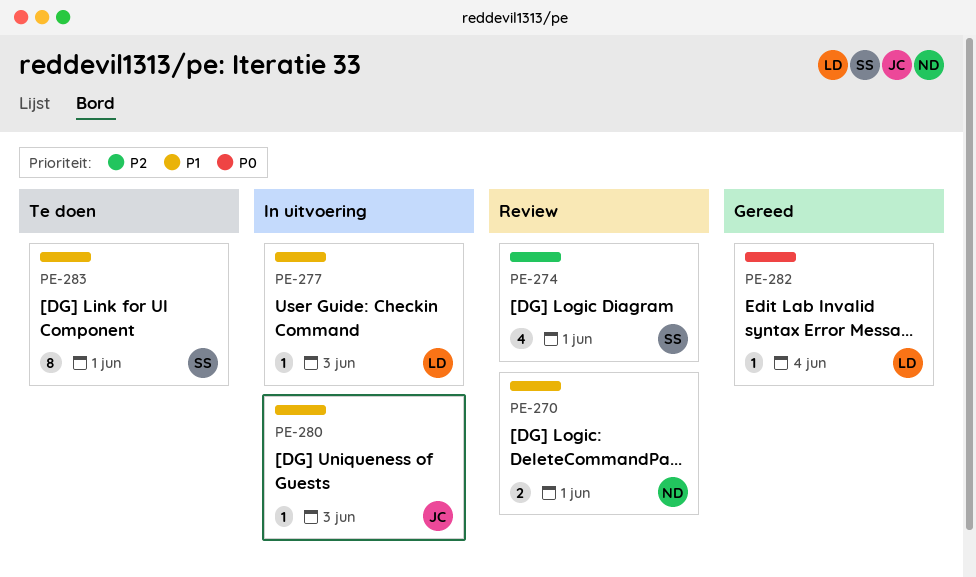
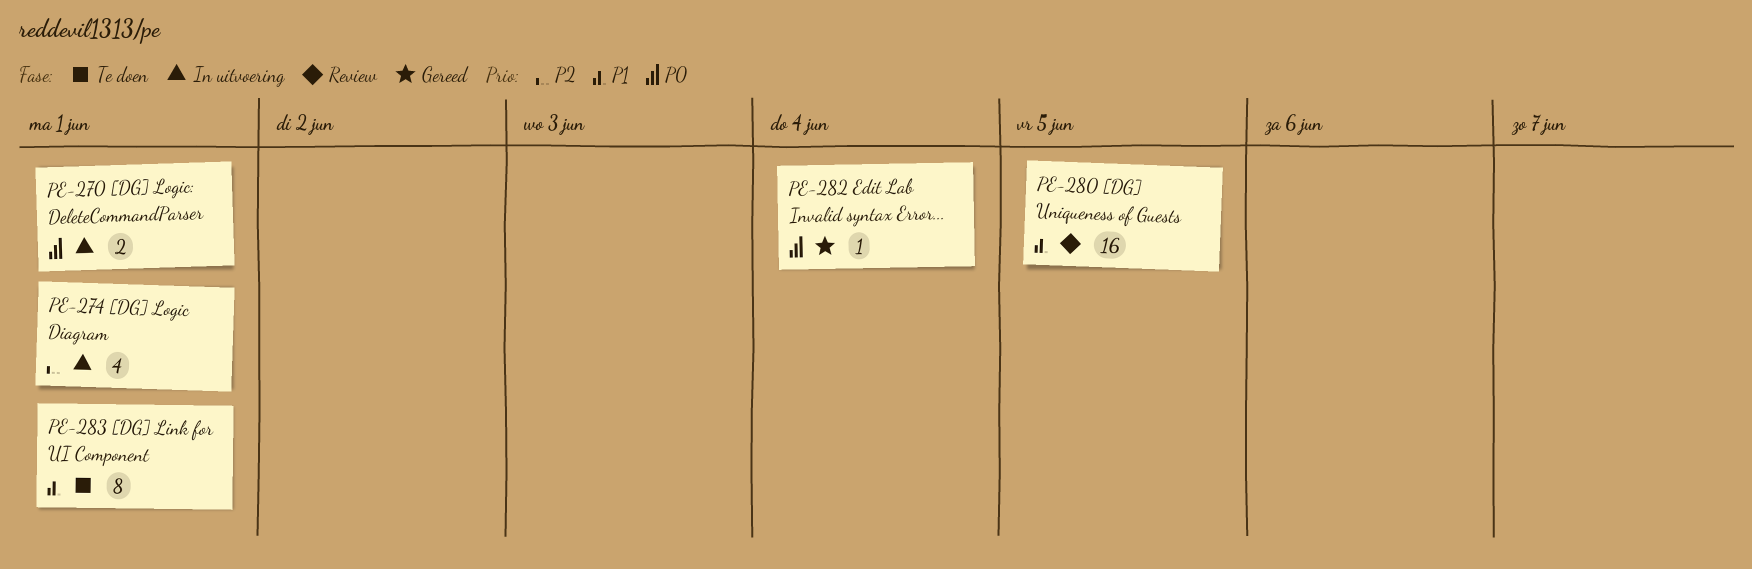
PE-270, status: Review -> In uitvoering
PE-270, priority: P1 -> P0
PE-274, status: Review -> In uitvoering
PE-277: present -> none
PE-280, status: In uitvoering -> Review
PE-280, estimate: 1 -> 16
PE-280, due: Jun 3 -> Jun 5

